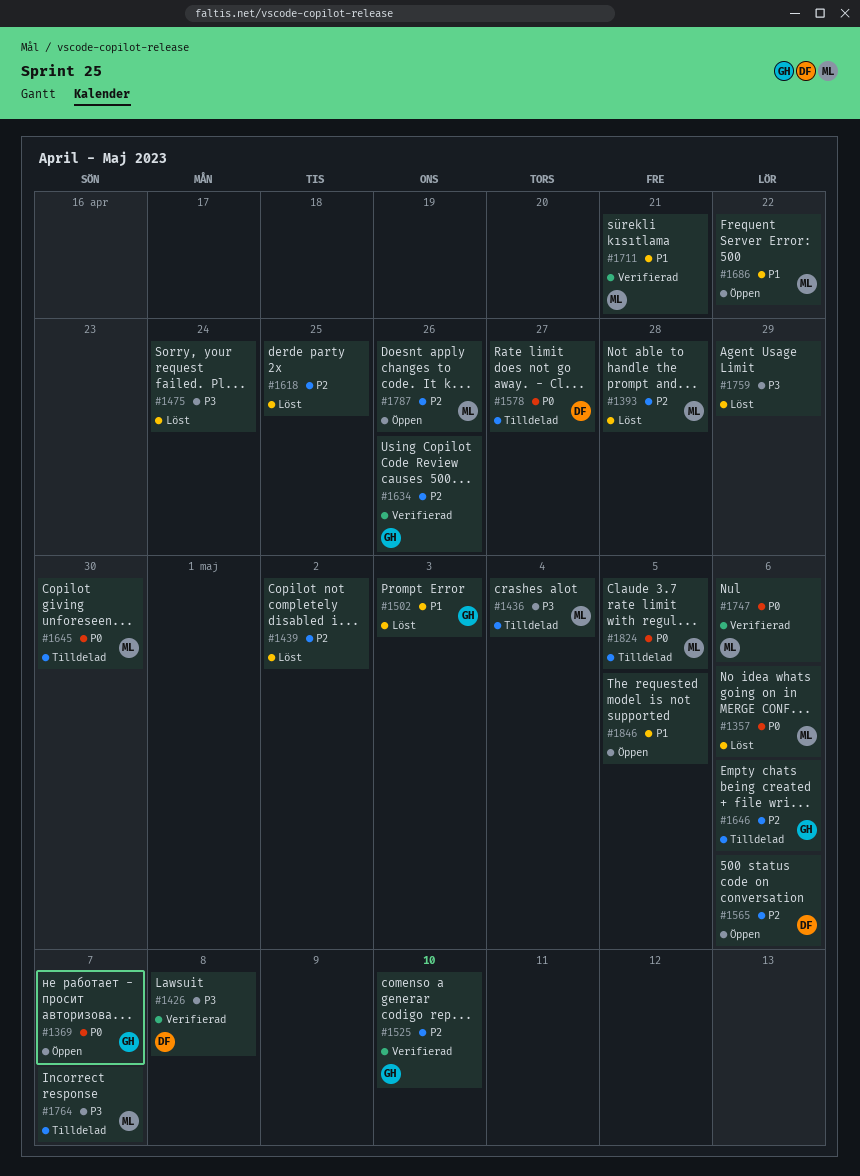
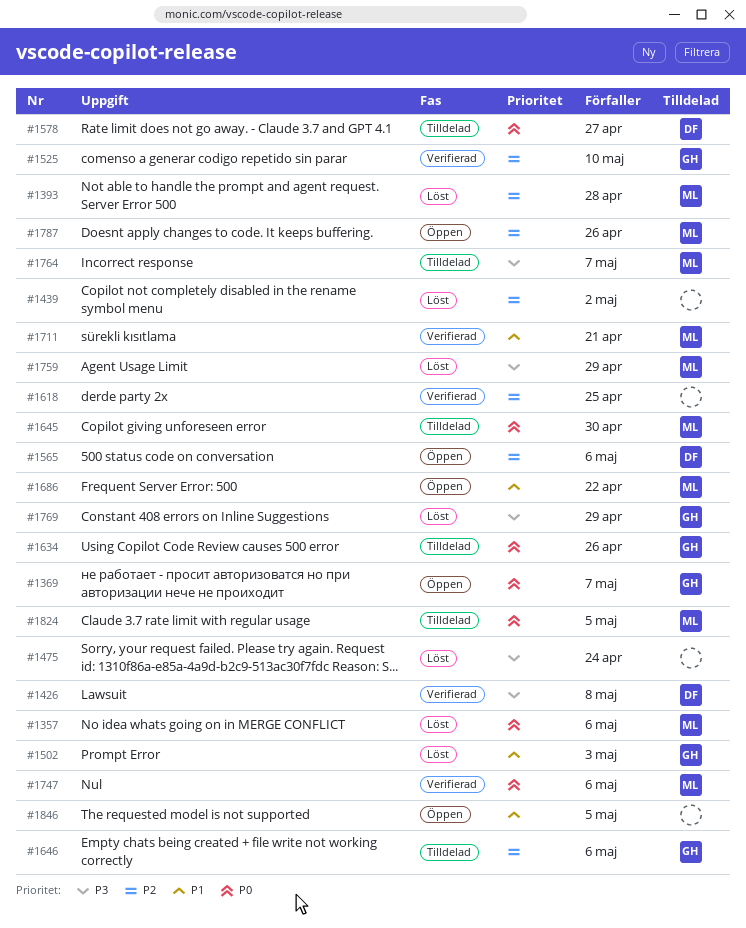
#1436: present -> none
#1618, status: Löst -> Verifierad
#1634, status: Verifierad -> Tilldelad
#1634, priority: P2 -> P0
#1759, owner: none -> ML
#1769: none -> present

